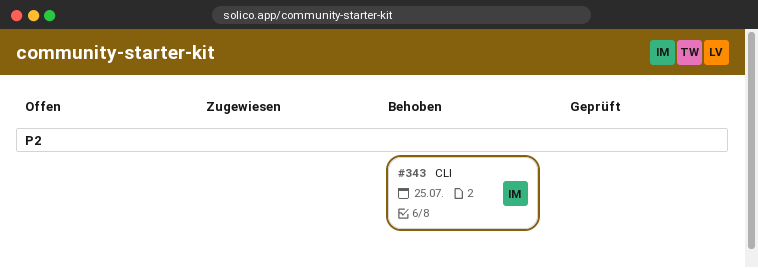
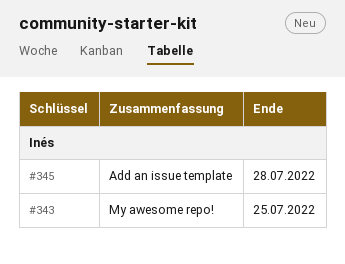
#345: none -> present

